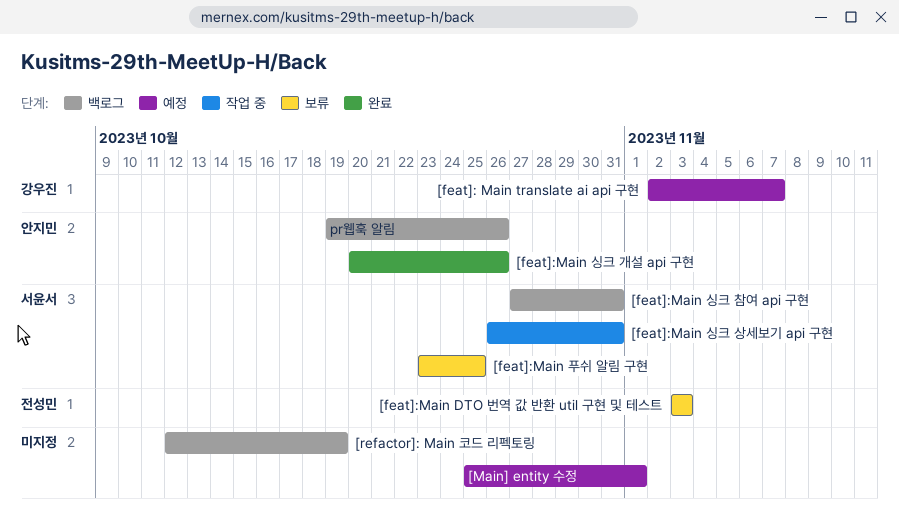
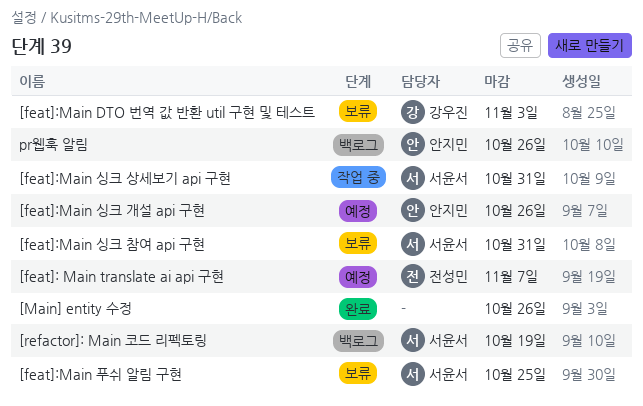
[feat]: Main translate ai api 구현, owner: 강우진 -> 전성민
[feat]:Main DTO 번역 값 반환 util 구현 및 테스트, owner: 전성민 -> 강우진
[feat]:Main 싱크 개설 api 구현, status: 완료 -> 예정
[feat]:Main 싱크 참여 api 구현, status: 백로그 -> 보류
[Main] entity 수정, status: 예정 -> 완료
[Main] entity 수정, due: Nov 1 -> Oct 26
[refactor]: Main 코드 리펙토링, owner: none -> 서윤서

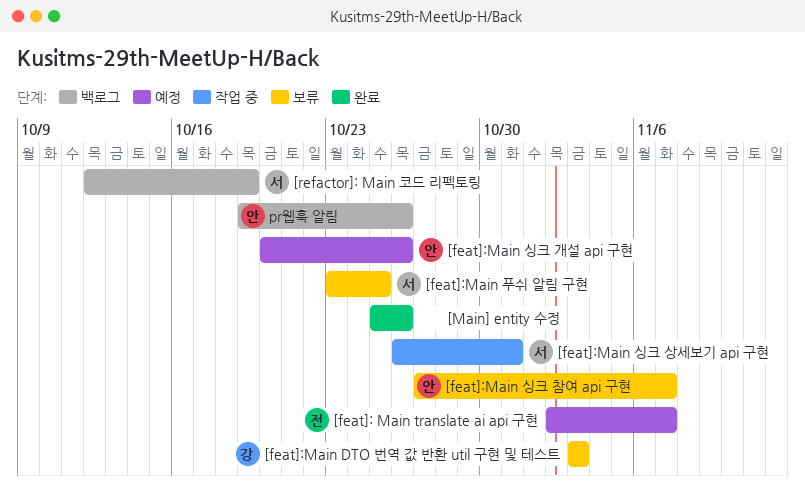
[feat]:Main 싱크 참여 api 구현, owner: 서윤서 -> 안지민
[feat]:Main 싱크 참여 api 구현, due: Oct 31 -> Nov 7

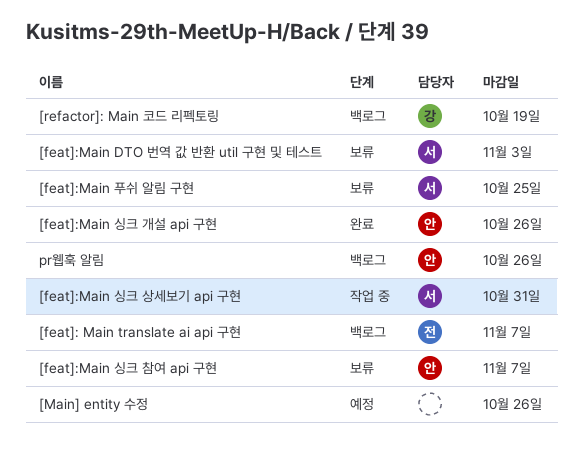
[feat]: Main translate ai api 구현, status: 예정 -> 백로그
[feat]:Main DTO 번역 값 반환 util 구현 및 테스트, owner: 강 -> 서
[feat]:Main 싱크 개설 api 구현, status: 예정 -> 완료
[Main] entity 수정, status: 완료 -> 예정
[refactor]: Main 코드 리펙토링, owner: 서 -> 강

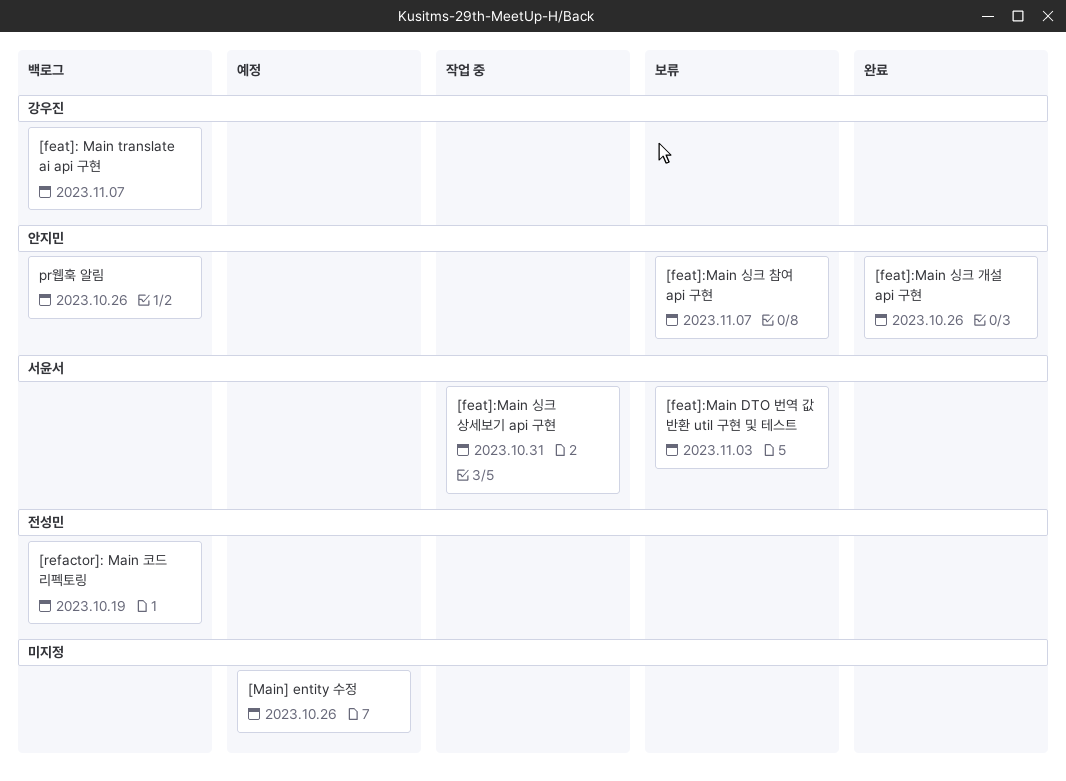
[feat]: Main translate ai api 구현, owner: 전성민 -> 강우진
[feat]:Main 푸쉬 알림 구현: present -> none
[refactor]: Main 코드 리펙토링, owner: 강우진 -> 전성민

